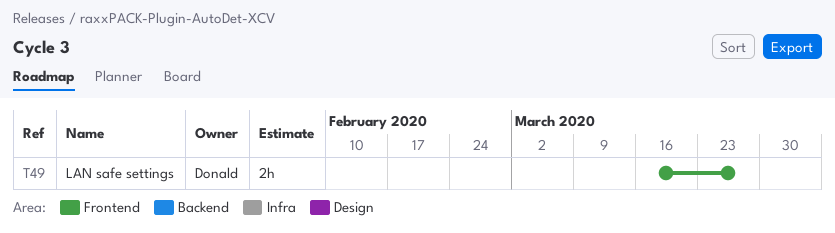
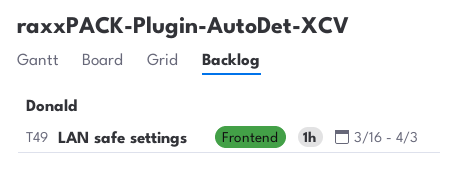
T49, estimate: 2h -> 1h
T49, due: Mar 27 -> Apr 3

